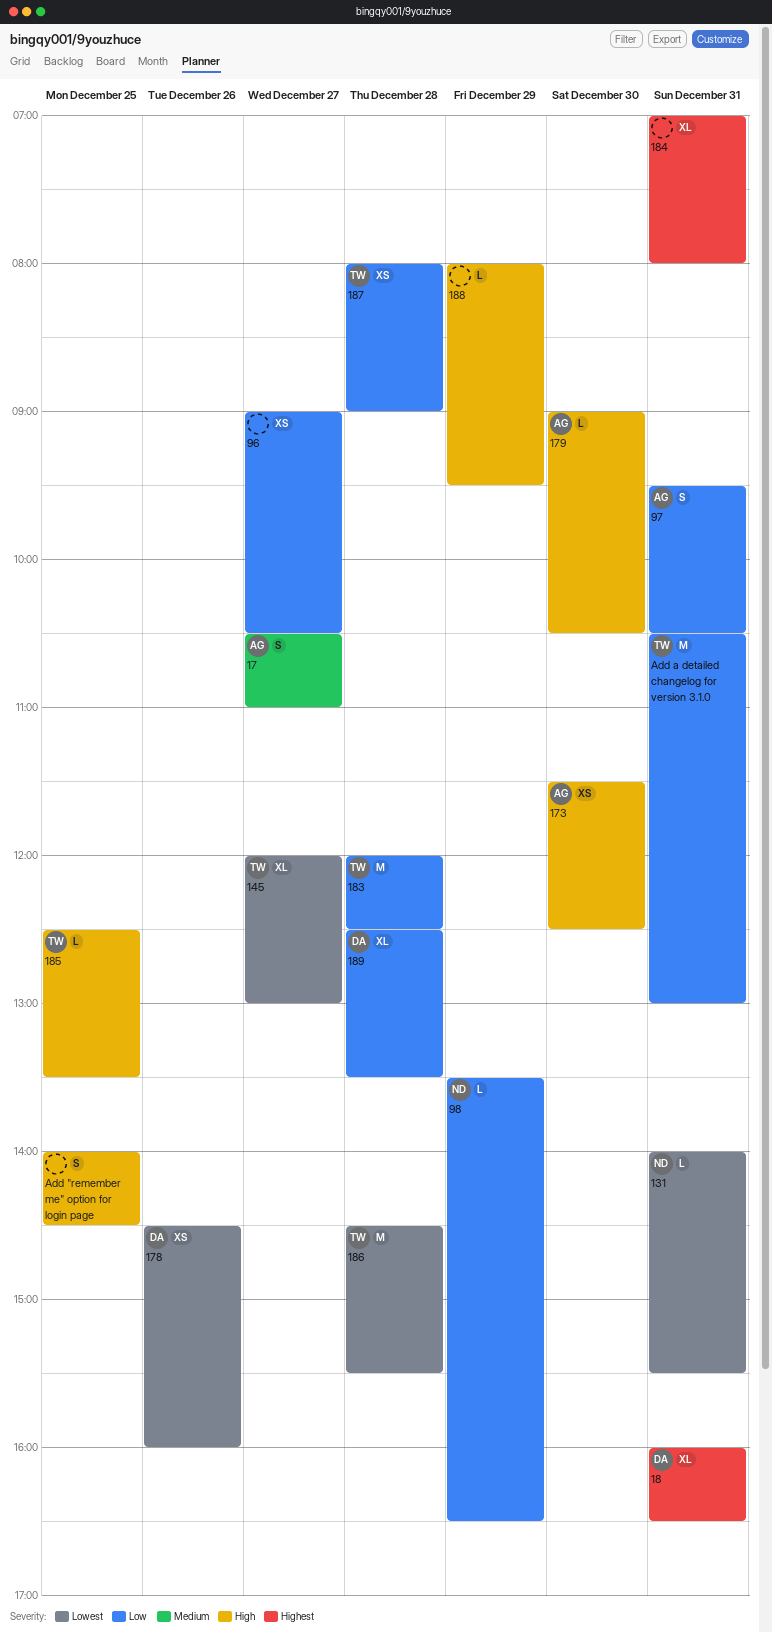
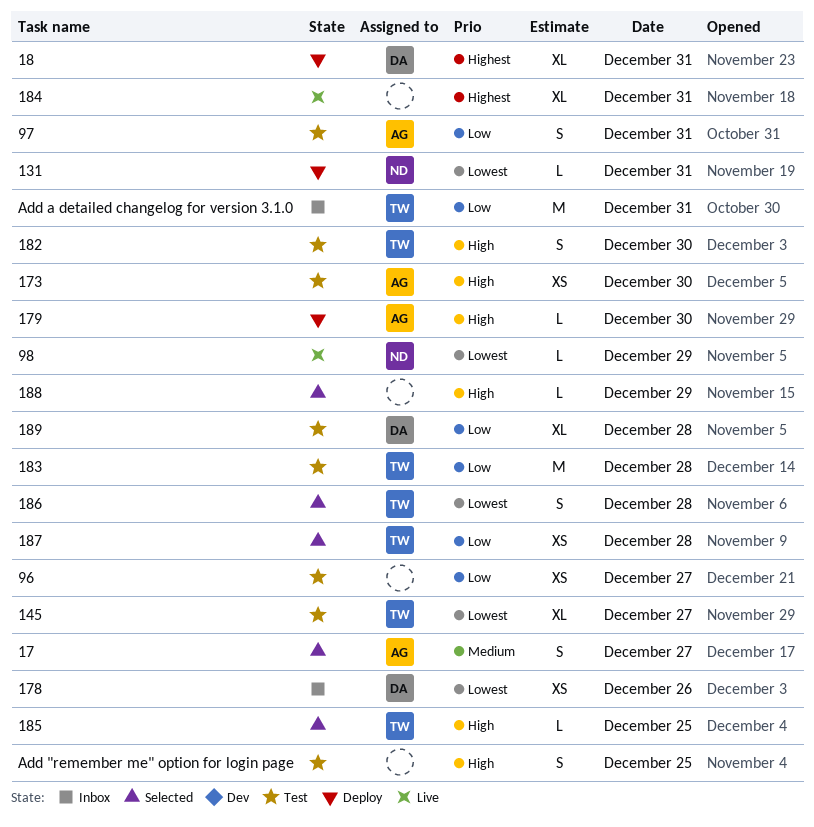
182: none -> present
186, estimate: M -> S
98, priority: Low -> Lowest

